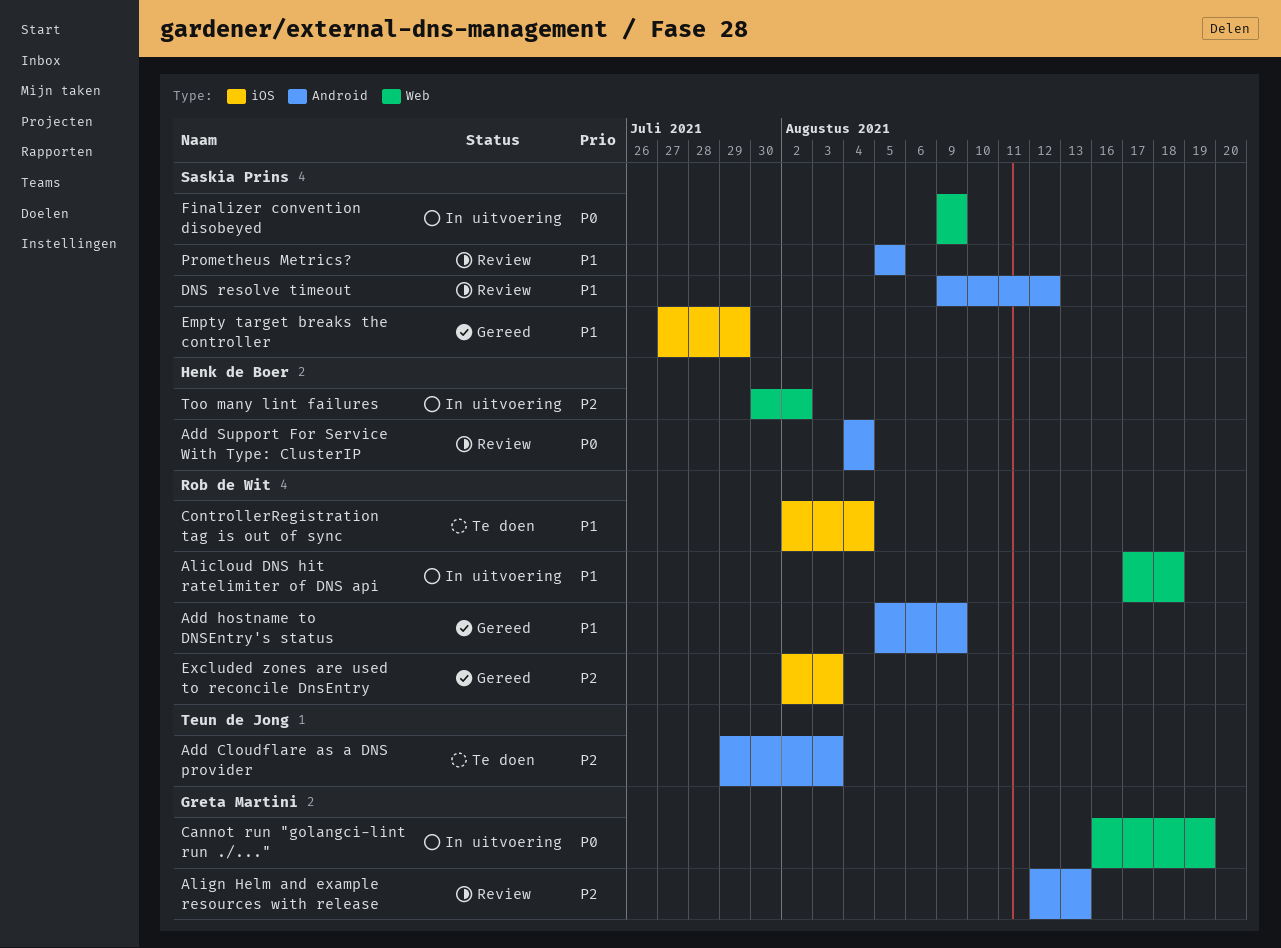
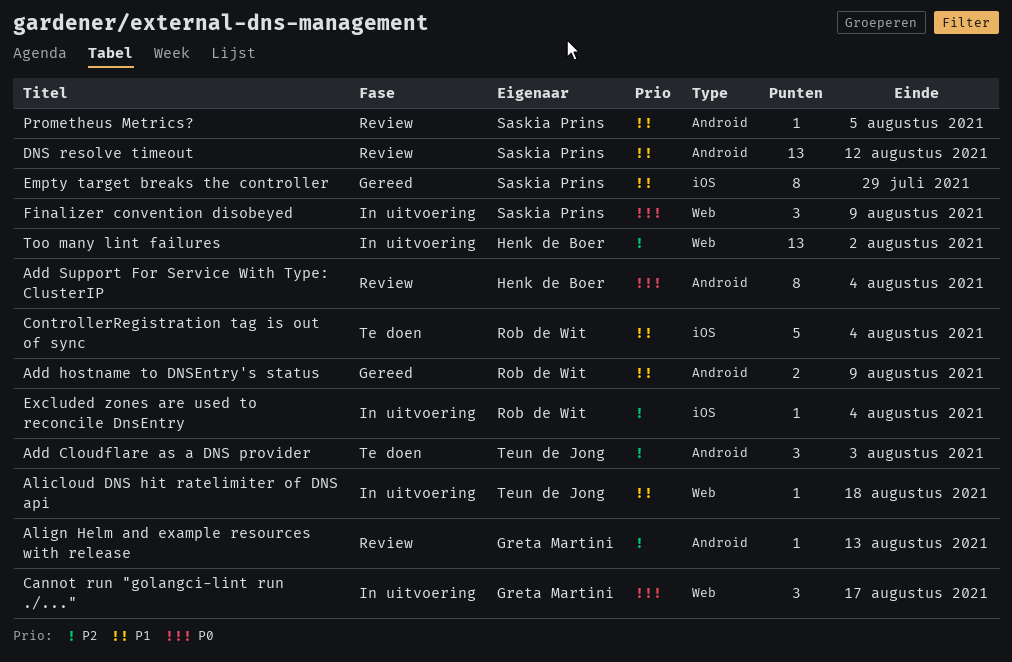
Alicloud DNS hit ratelimiter of DNS api, owner: Rob de Wit -> Teun de Jong
Cannot run "golangci-lint run ./...", due: Aug 19 -> Aug 17
Excluded zones are used to reconcile DnsEntry, status: Gereed -> In uitvoering
Excluded zones are used to reconcile DnsEntry, due: Aug 3 -> Aug 4

